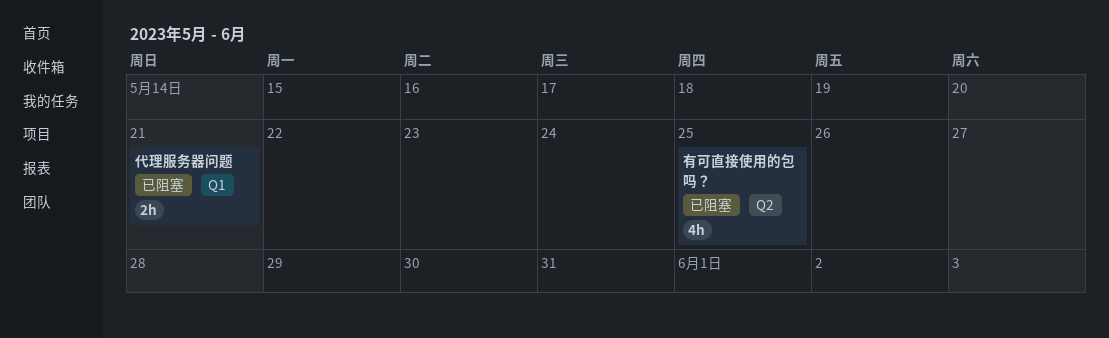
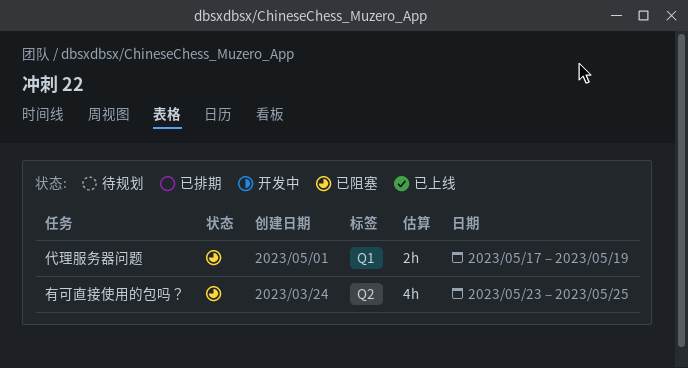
代理服务器问题, due: May 21 -> May 19

